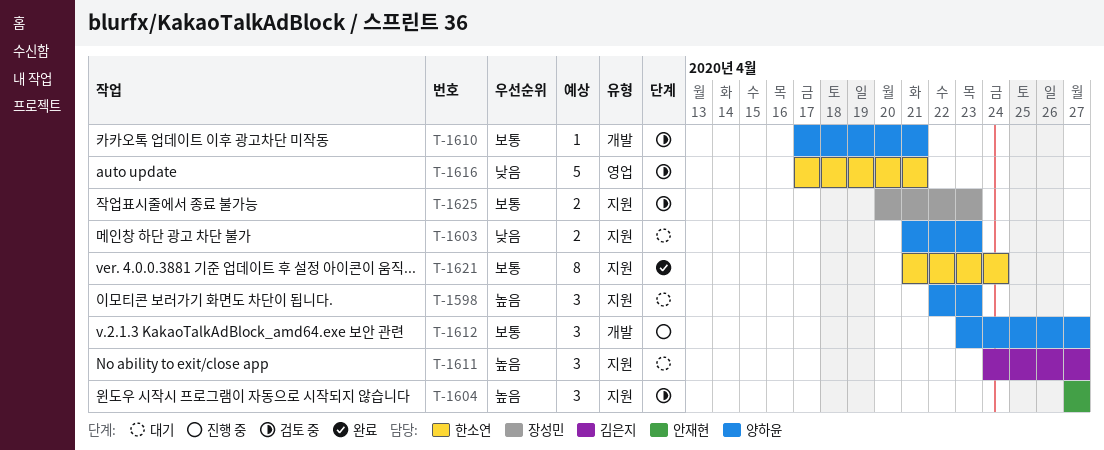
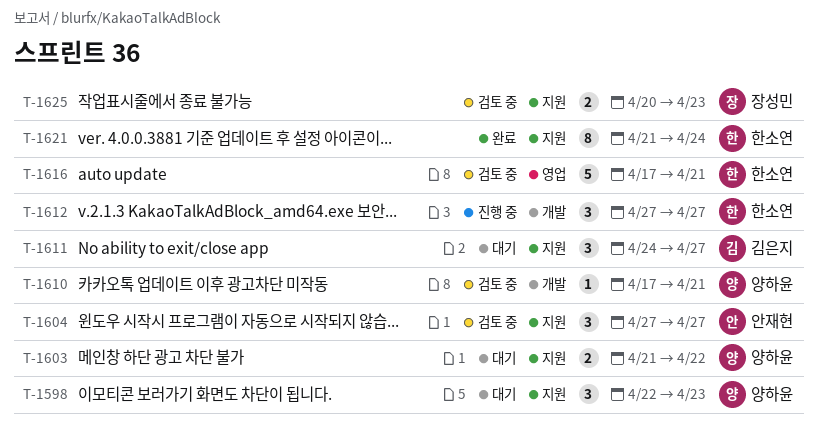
T-1603, due: Apr 23 -> Apr 22
T-1612, owner: 양하윤 -> 한소연
T-1612, start: Apr 23 -> Apr 27

